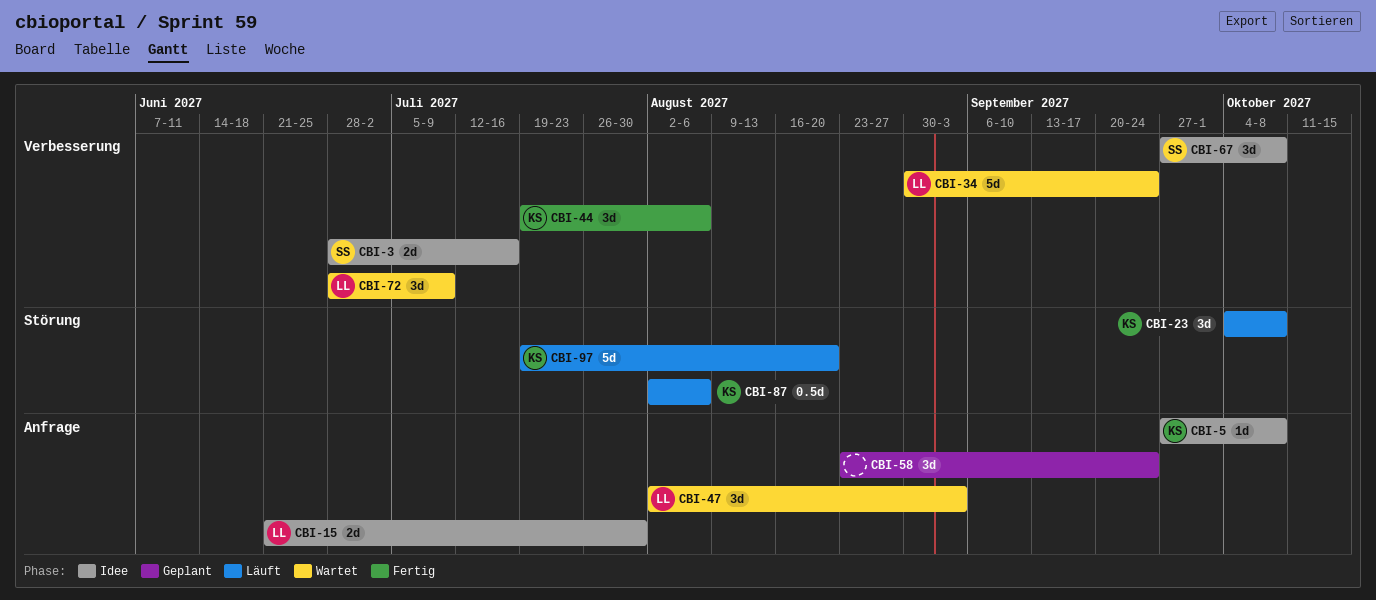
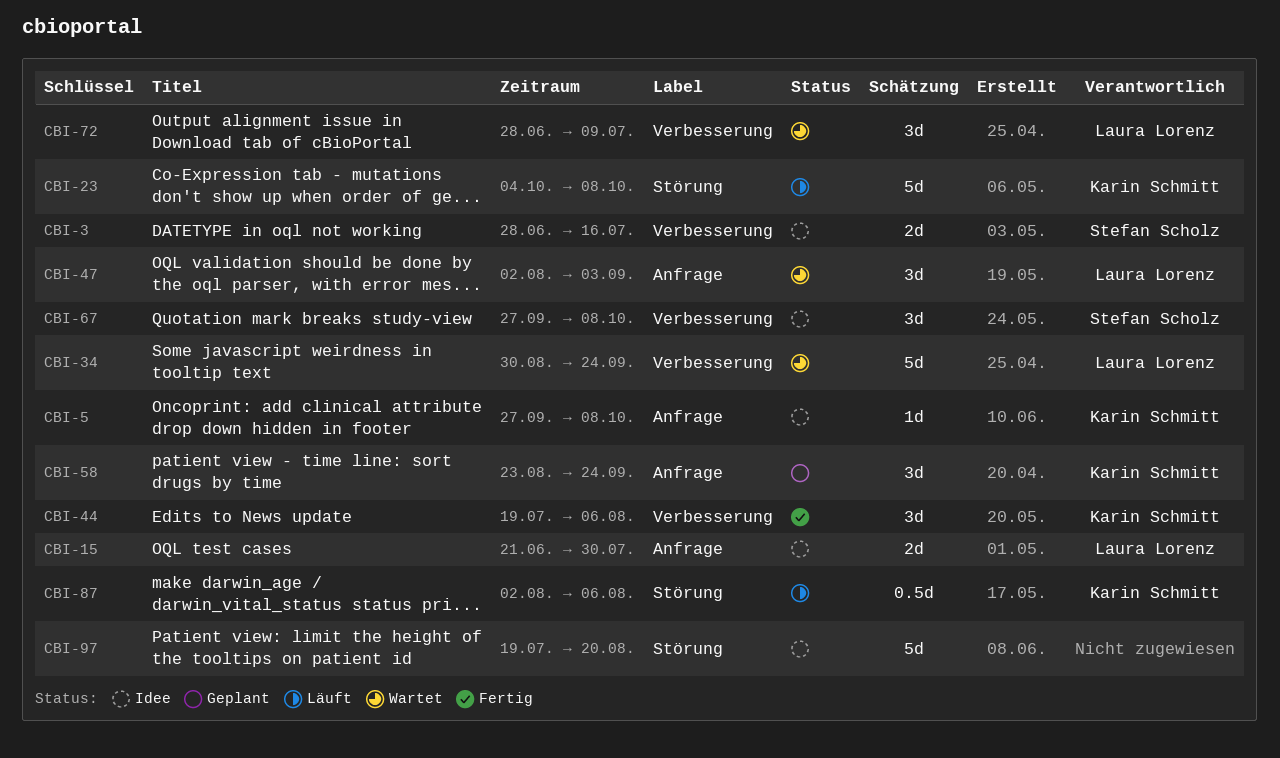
CBI-23, estimate: 3d -> 5d
CBI-58, owner: none -> Karin Schmitt
CBI-97, status: Läuft -> Idee
CBI-97, owner: Karin Schmitt -> none

